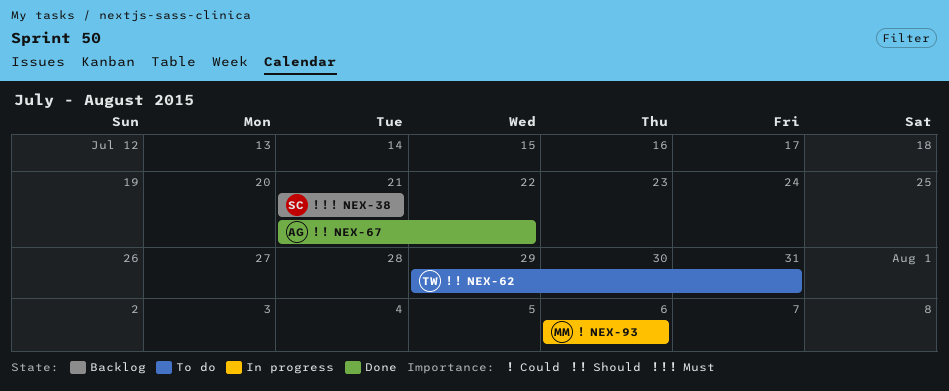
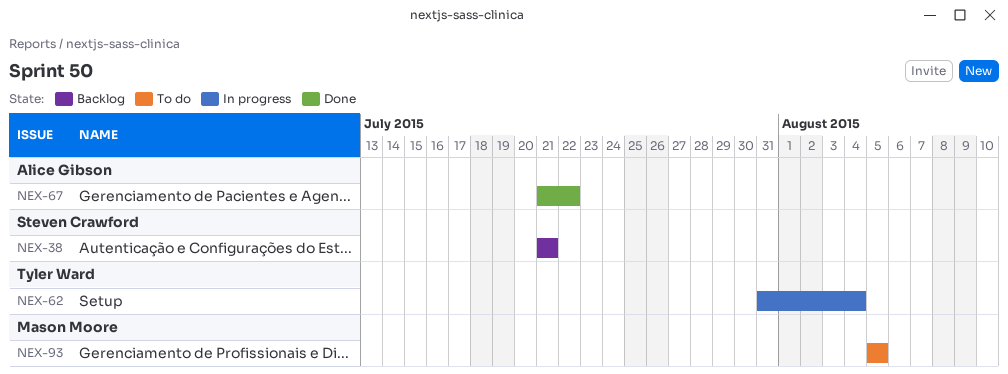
NEX-62, status: To do -> In progress
NEX-62, start: Jul 29 -> Jul 31
NEX-62, due: Jul 31 -> Aug 4
NEX-93, status: In progress -> To do
NEX-93, start: Aug 6 -> Aug 5
NEX-93, due: Aug 6 -> Aug 5

